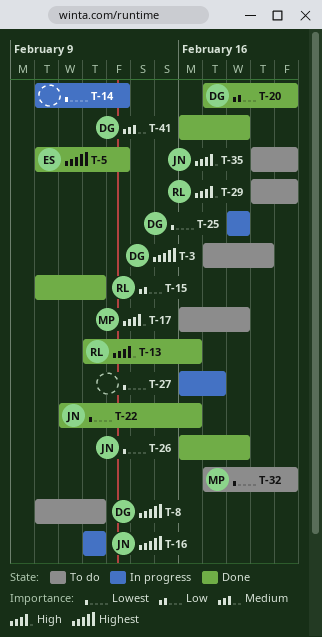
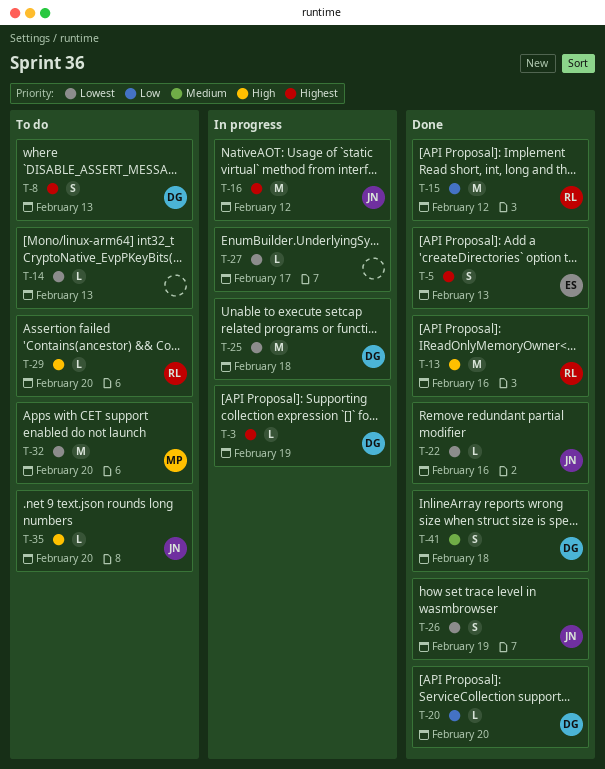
T-3, status: To do -> In progress
T-8, due: Feb 12 -> Feb 13
T-14, status: In progress -> To do
T-17: present -> none
T-26, due: Feb 18 -> Feb 19

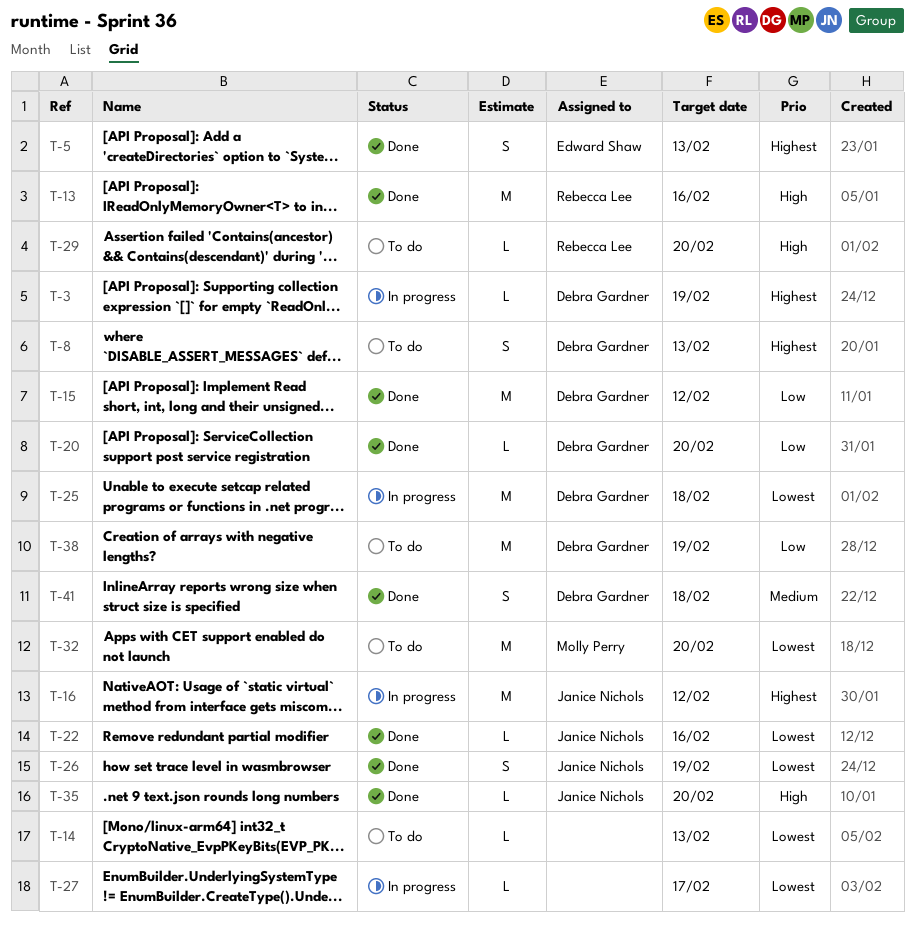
T-15, owner: Rebecca Lee -> Debra Gardner
T-35, status: To do -> Done
T-38: none -> present

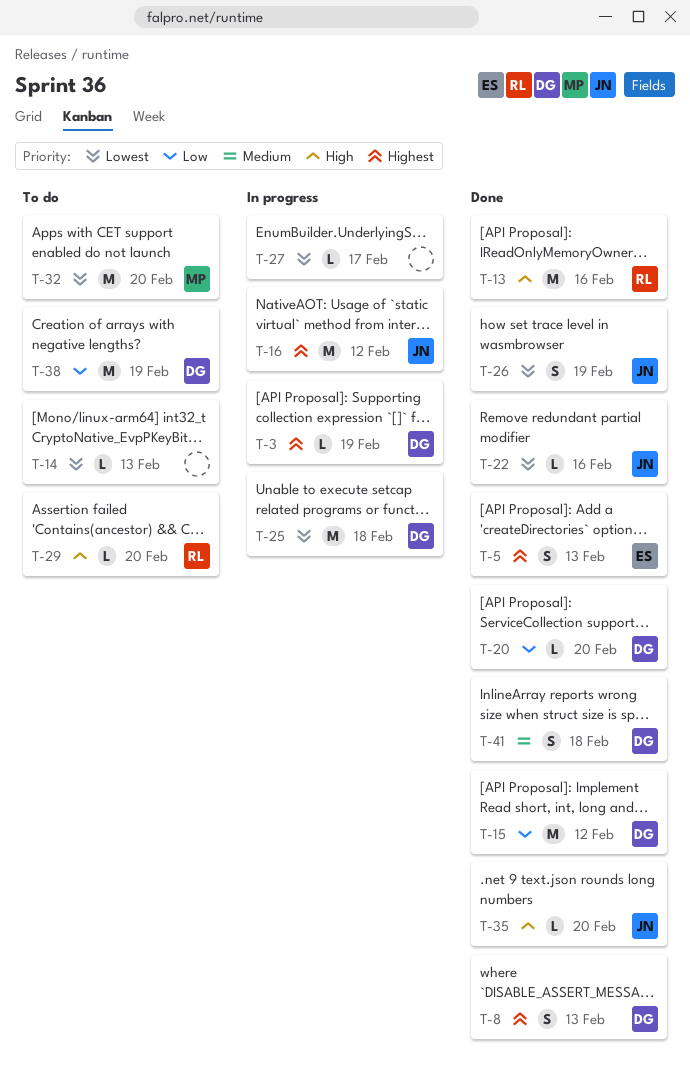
T-8, status: To do -> Done

